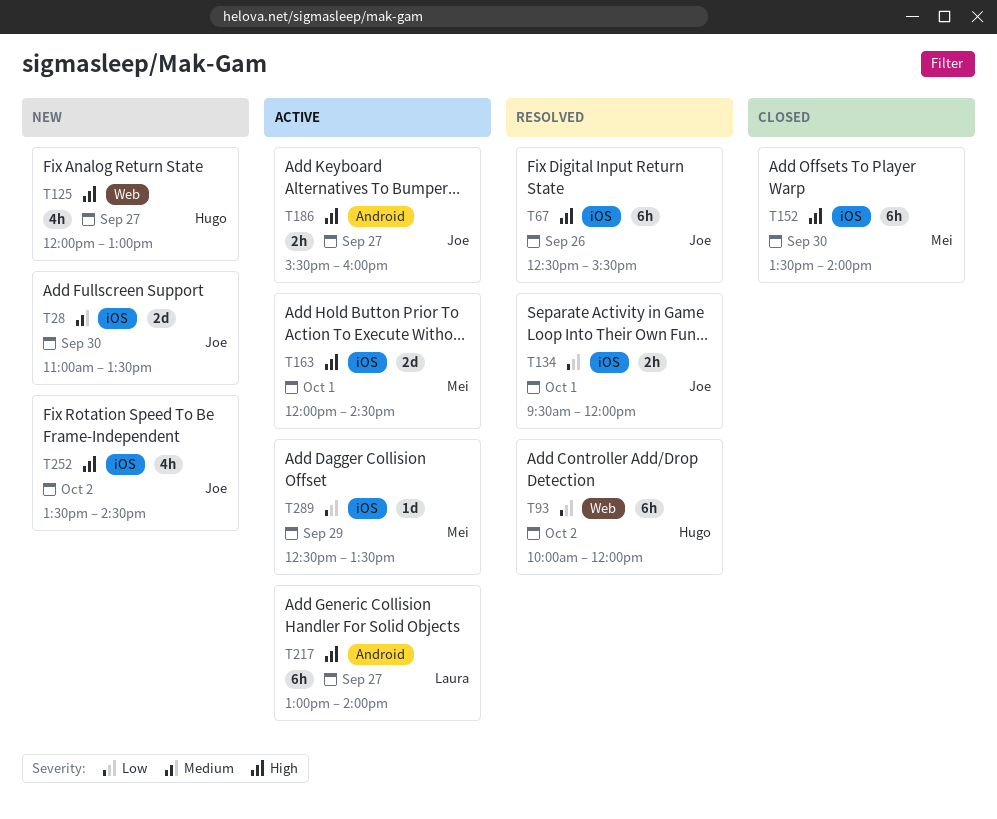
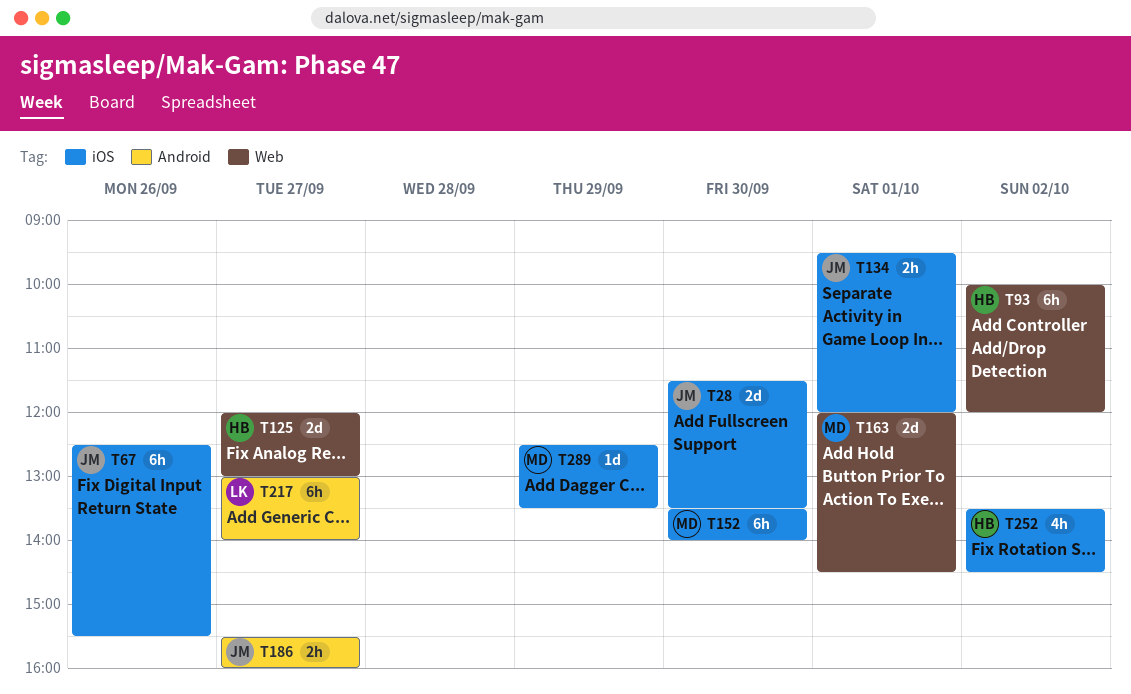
T28, begins: 11:00 -> 11:30
T125, estimate: 4h -> 2d
T163, label: iOS -> Web
T252, owner: Joe -> Hugo

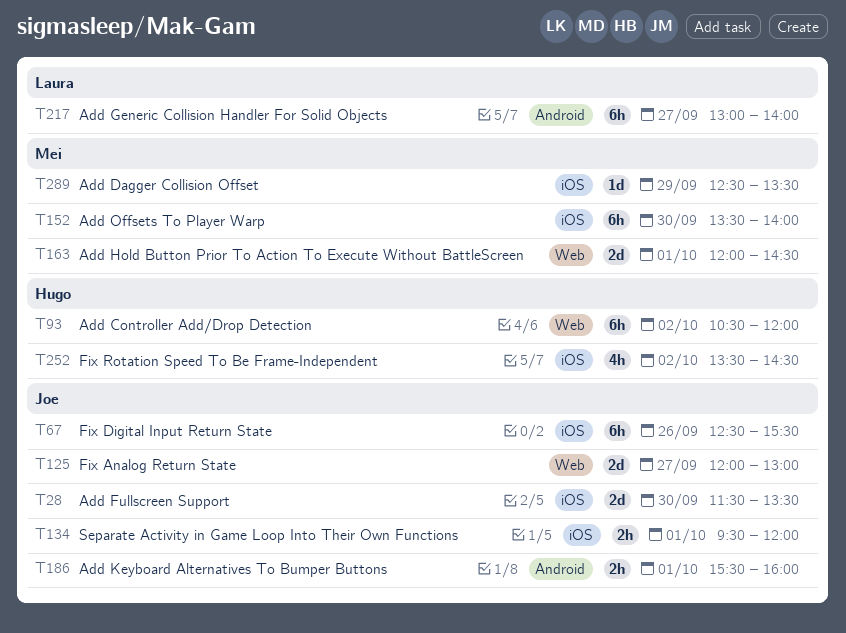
T93, begins: 10:00 -> 10:30
T125, owner: Hugo -> Joe
T186, day: Sep 27 -> Oct 1

